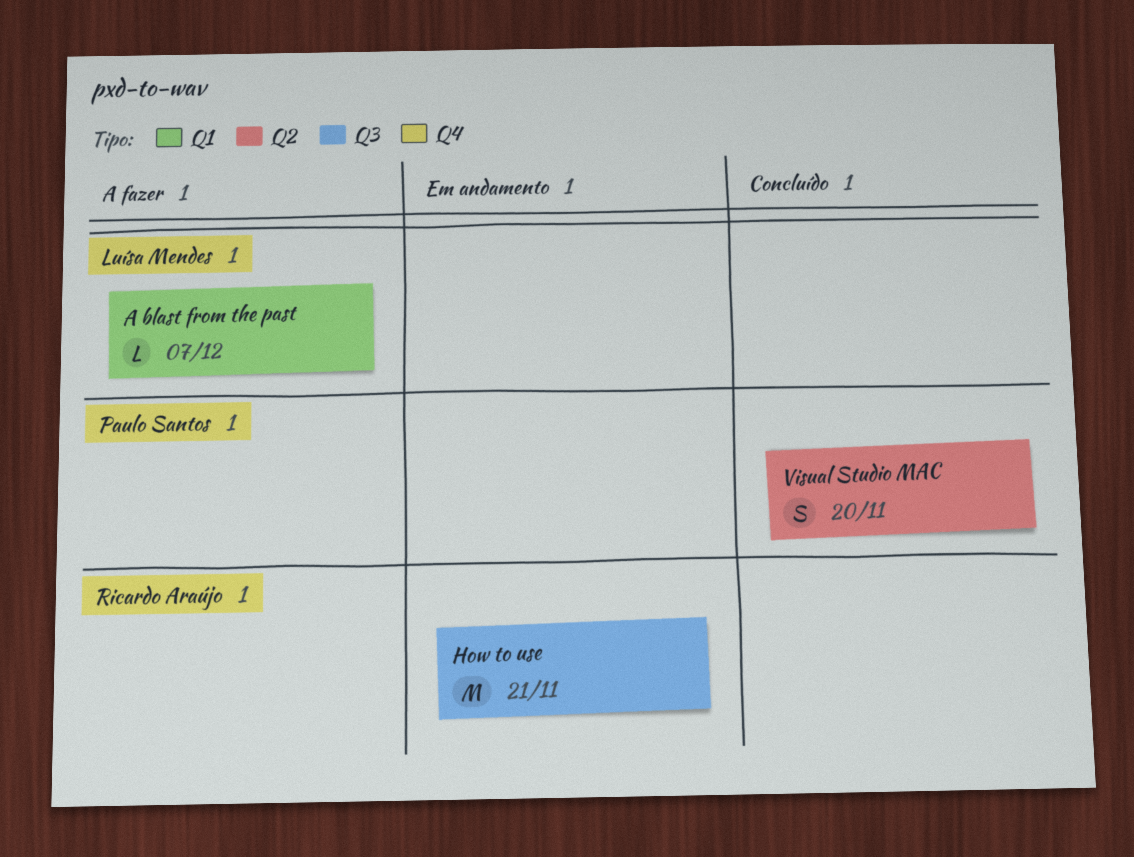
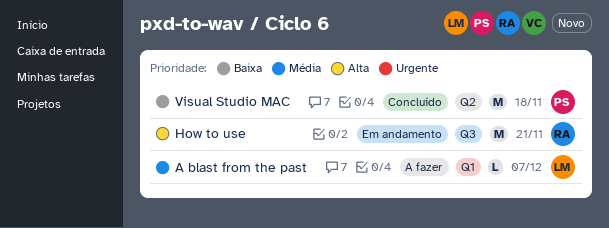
Visual Studio MAC, estimate: S -> M
Visual Studio MAC, due: Nov 20 -> Nov 18

